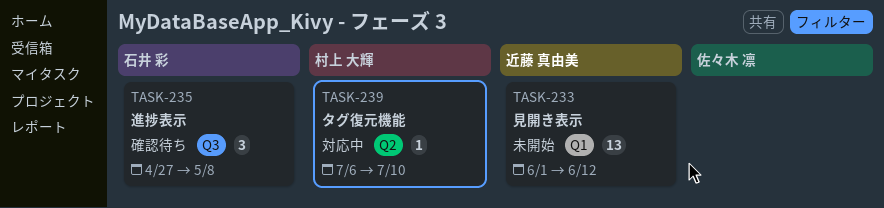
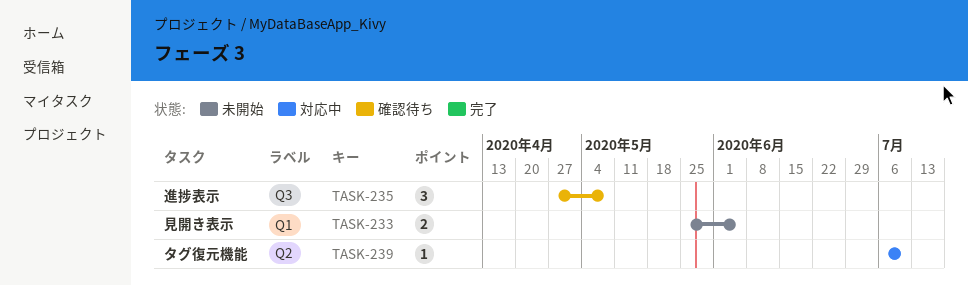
TASK-233, estimate: 13 -> 2
TASK-233, start: Jun 1 -> May 25
TASK-233, due: Jun 12 -> Jun 5

